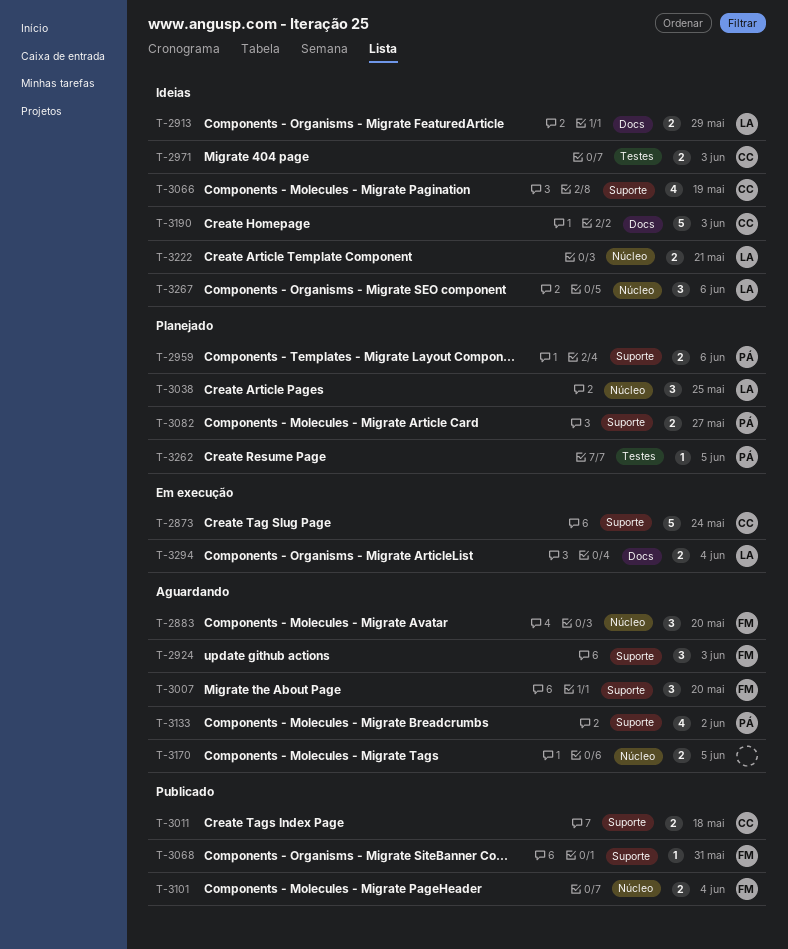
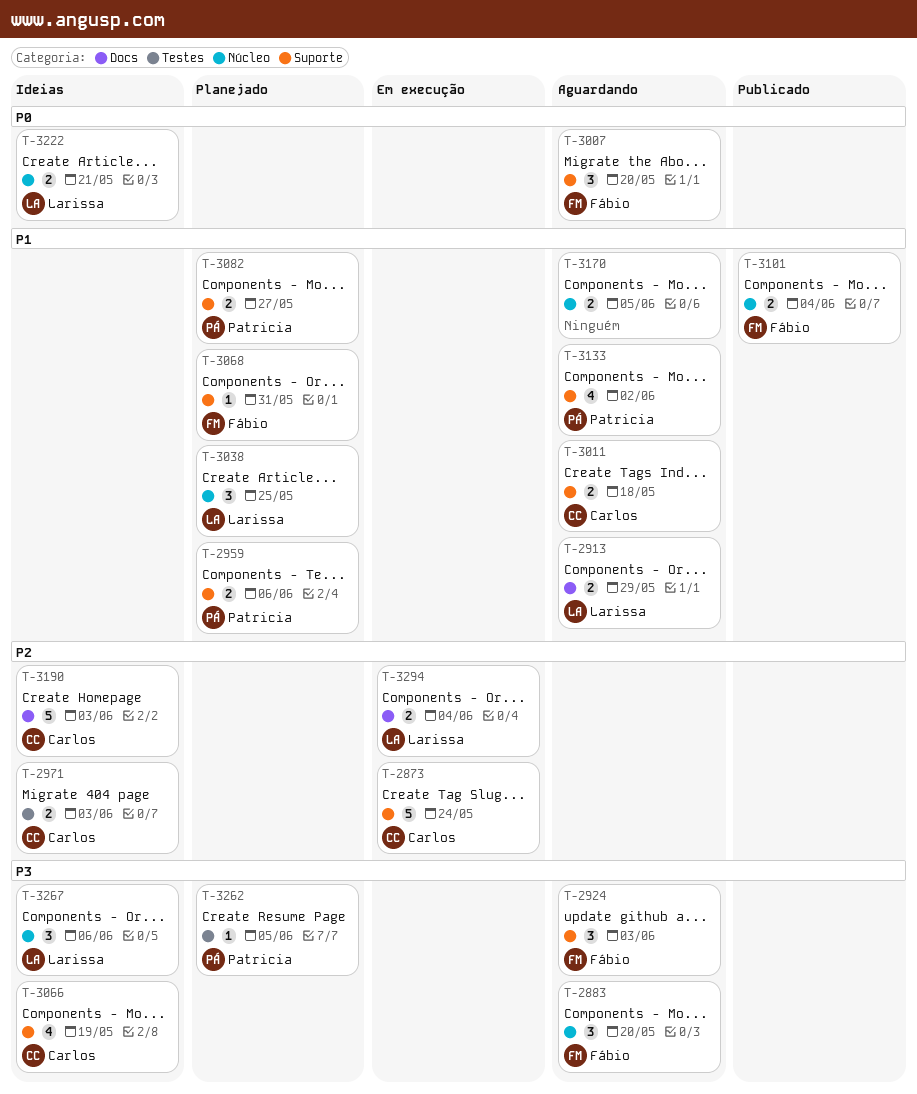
T-2913, status: Ideias -> Aguardando
T-3011, status: Publicado -> Aguardando
T-3068, status: Publicado -> Planejado

